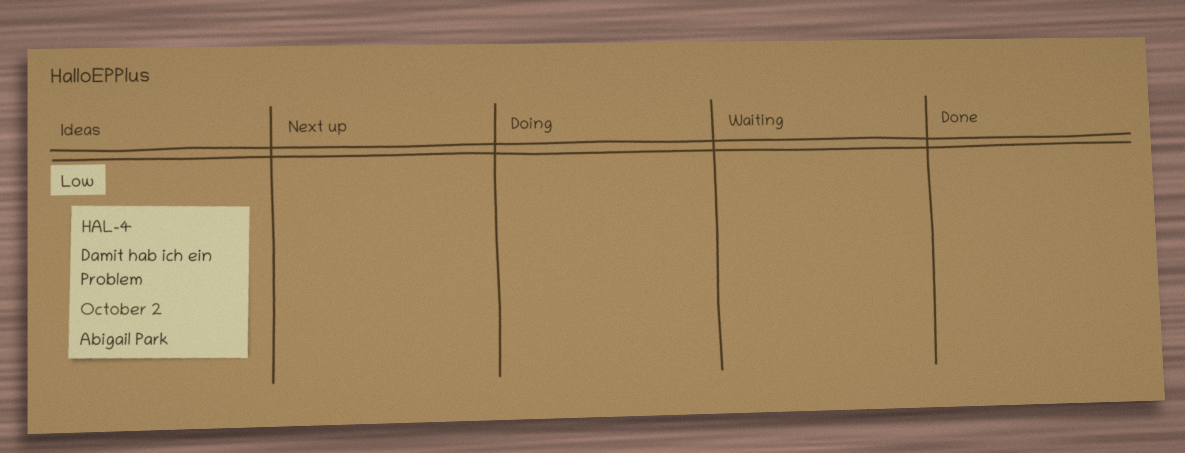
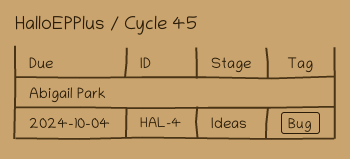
HAL-4, due: Oct 2 -> Oct 4

